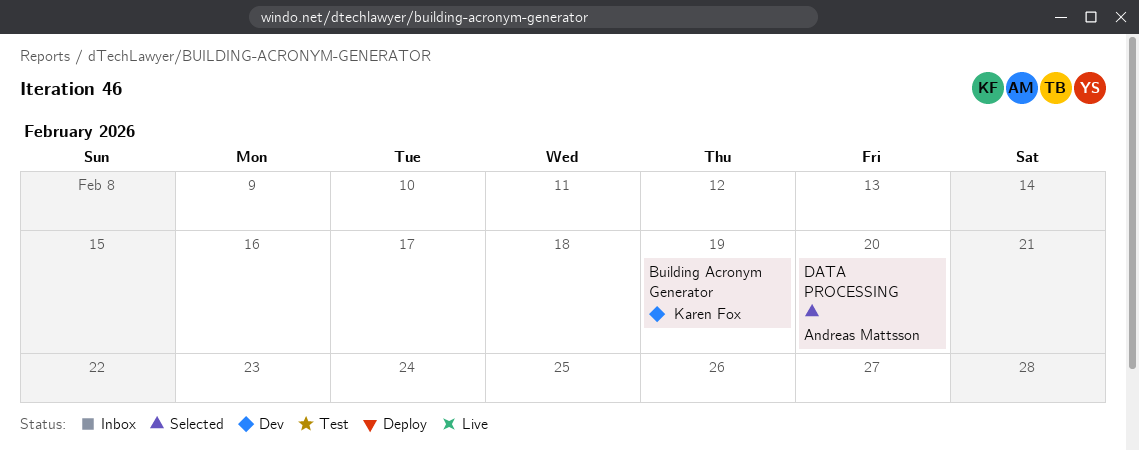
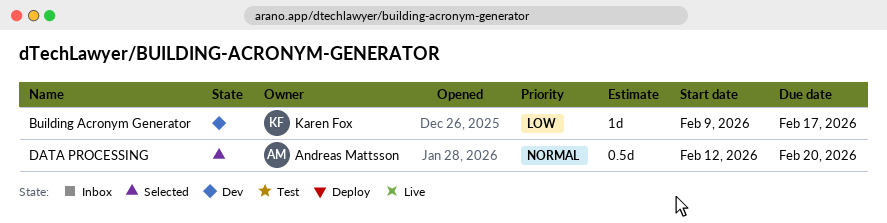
Building Acronym Generator, due: Feb 19 -> Feb 17

